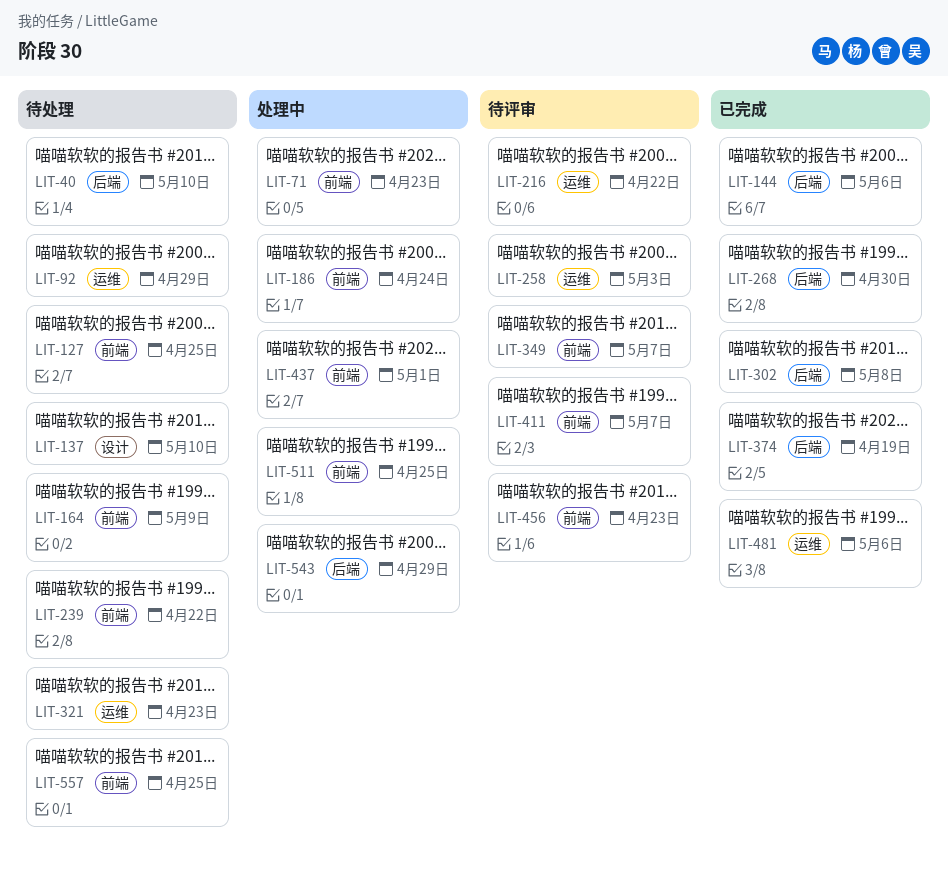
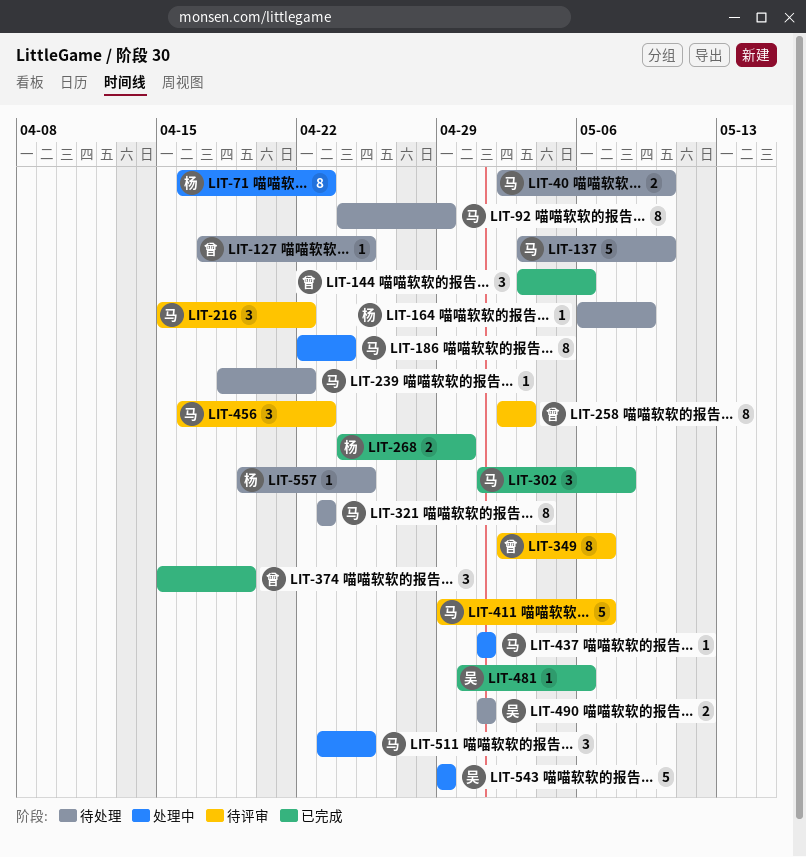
LIT-490: none -> present

